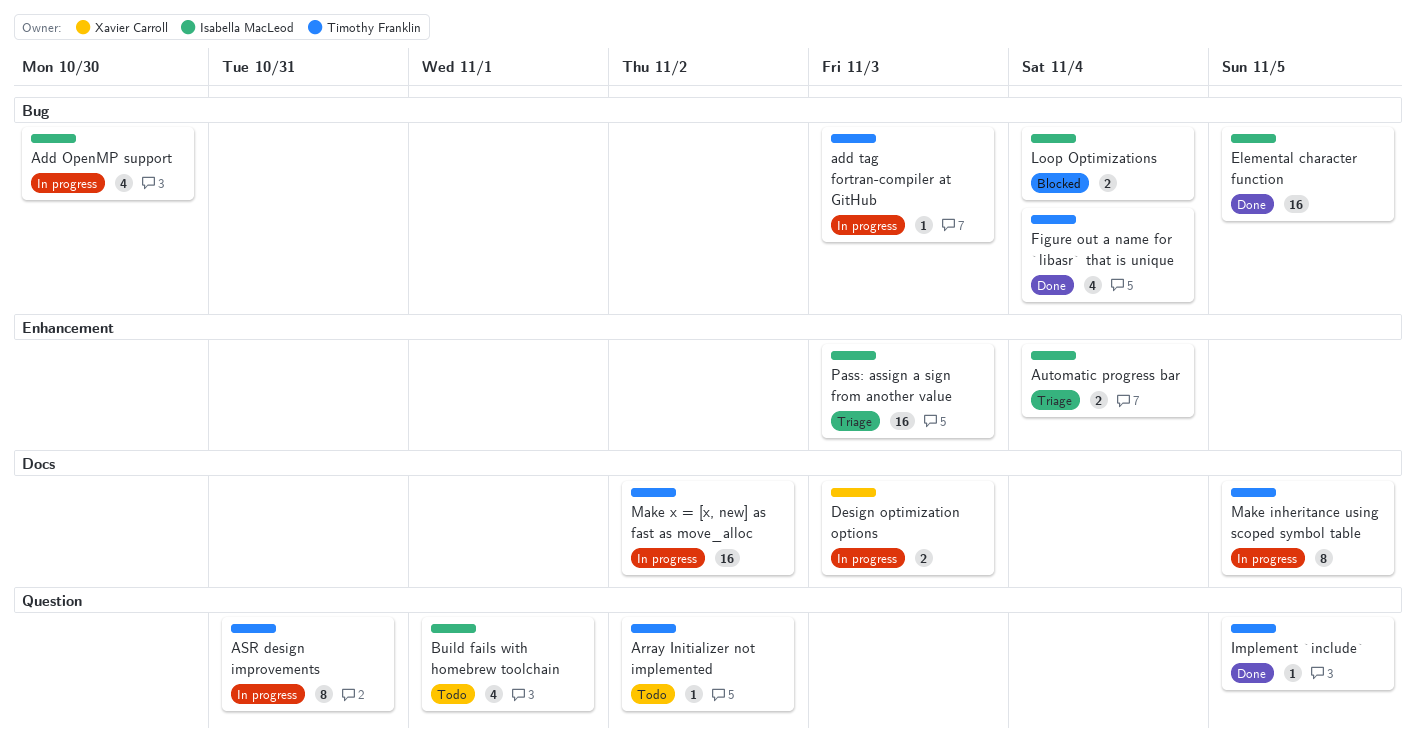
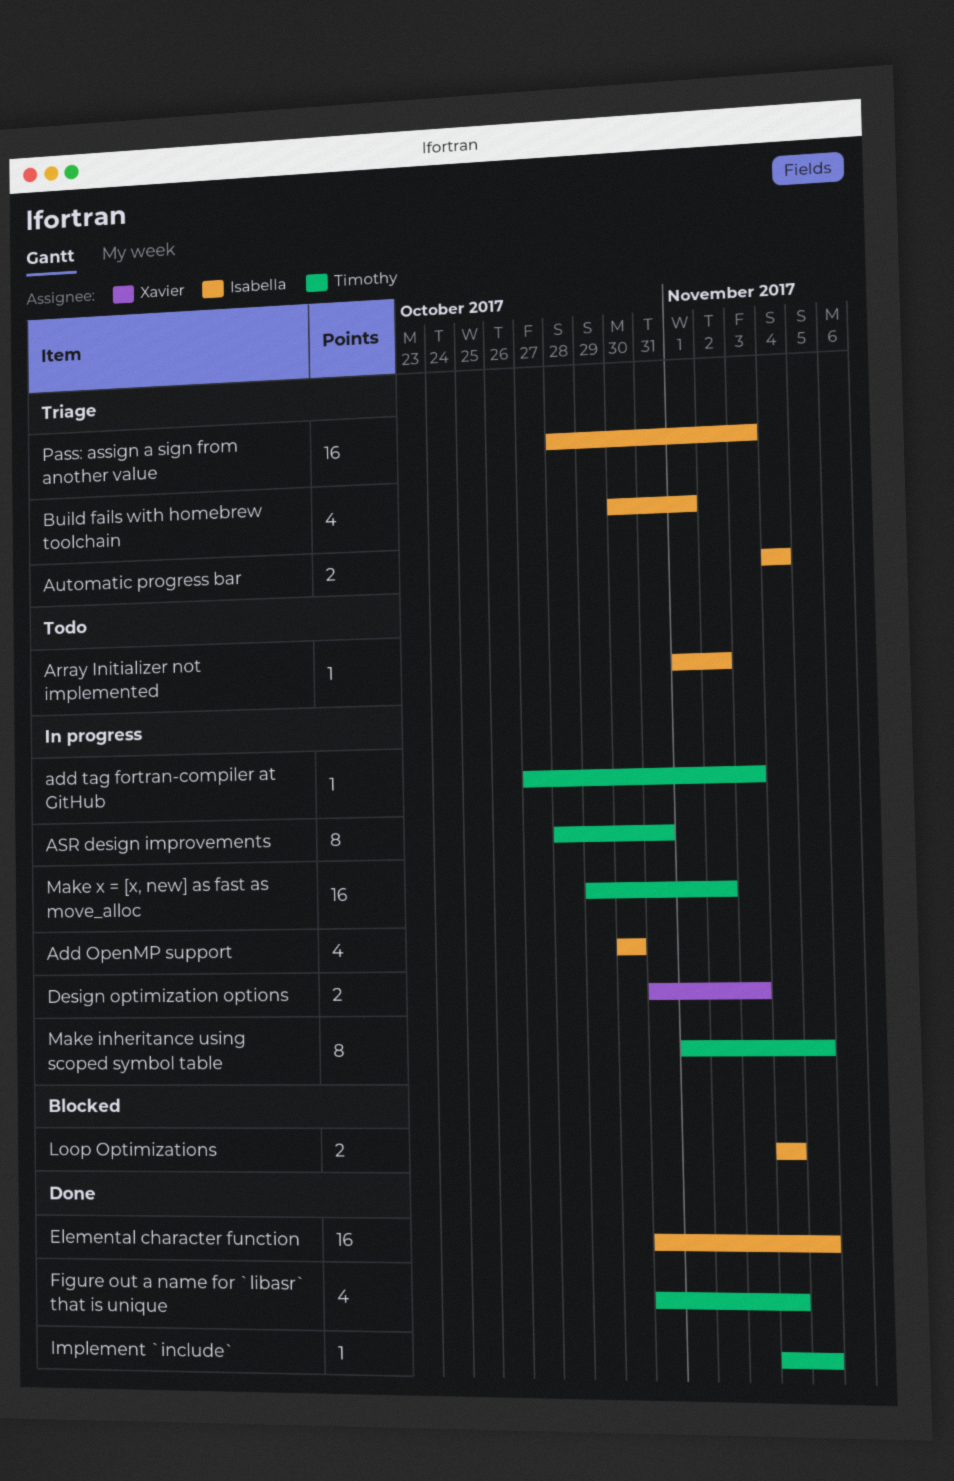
Array Initializer not implemented, owner: Timothy Franklin -> Isabella MacLeod
Build fails with homebrew toolchain, status: Todo -> Triage

